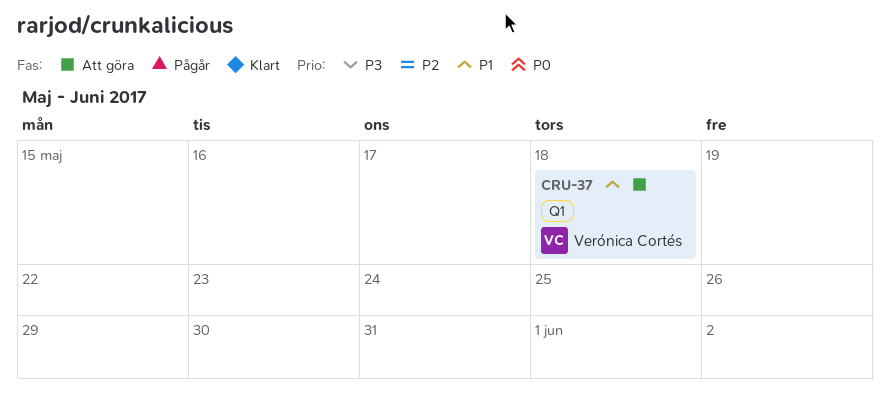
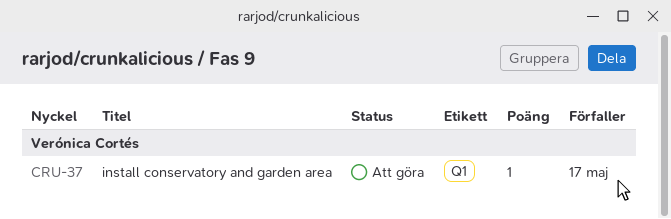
CRU-37, due: May 18 -> May 17

